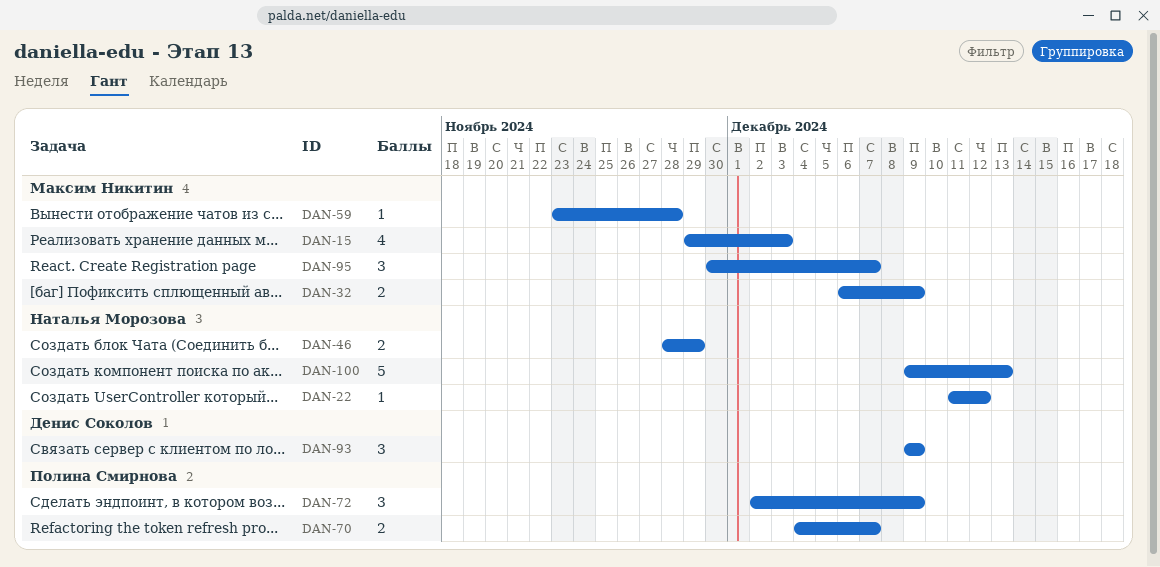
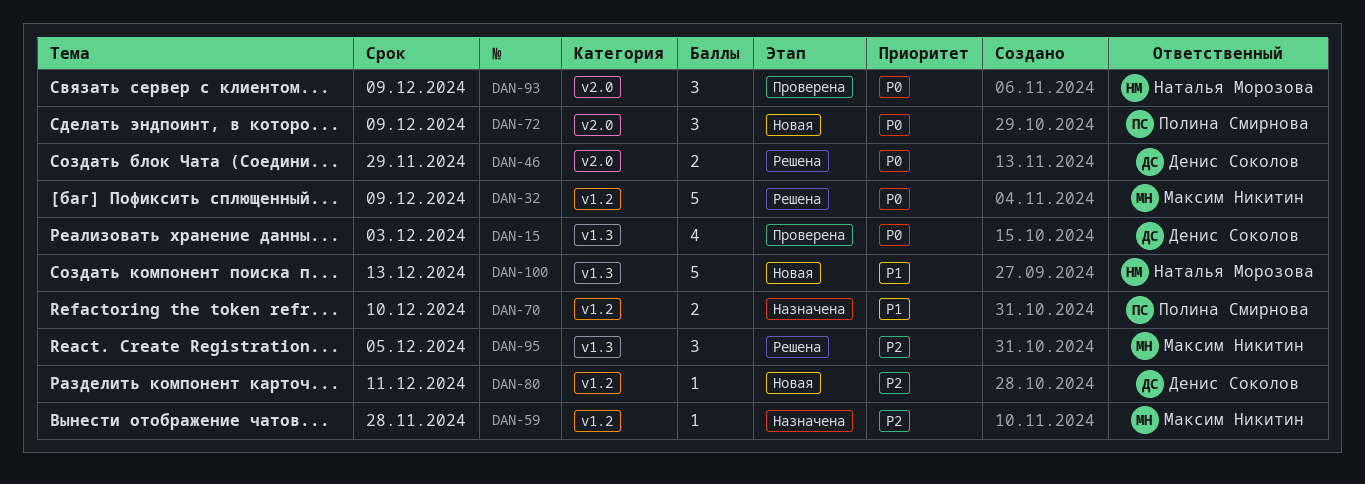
DAN-15, owner: Максим Никитин -> Денис Соколов
DAN-22: present -> none
DAN-32, estimate: 2 -> 5
DAN-46, owner: Наталья Морозова -> Денис Соколов
DAN-70, due: Dec 7 -> Dec 10
DAN-80: none -> present
DAN-93, owner: Денис Соколов -> Наталья Морозова
DAN-95, due: Dec 7 -> Dec 5

